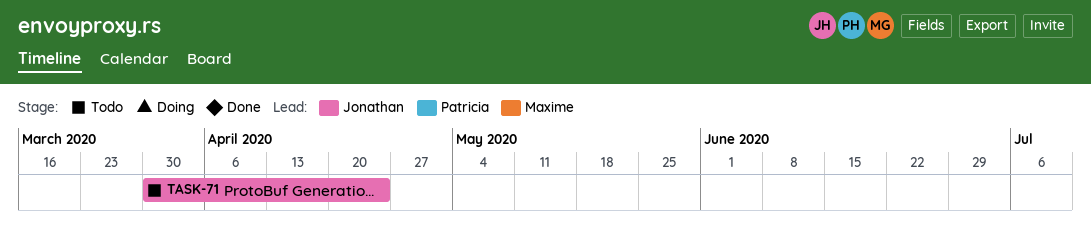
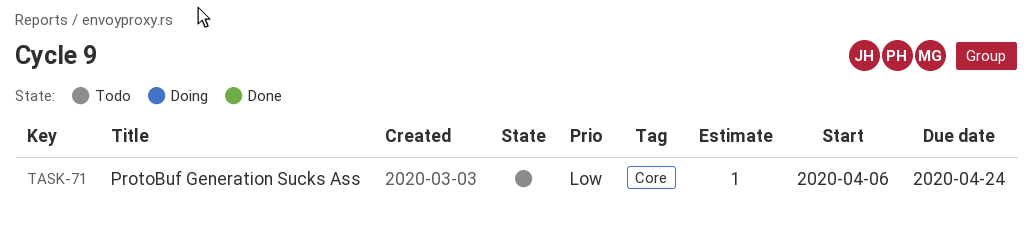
TASK-71, start: Mar 30 -> Apr 6

